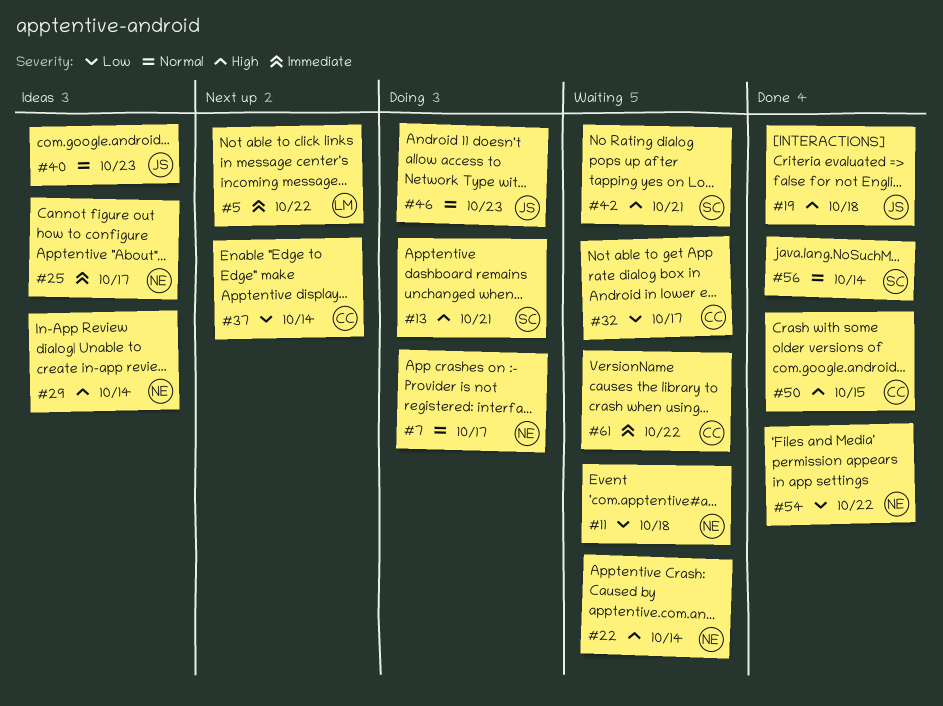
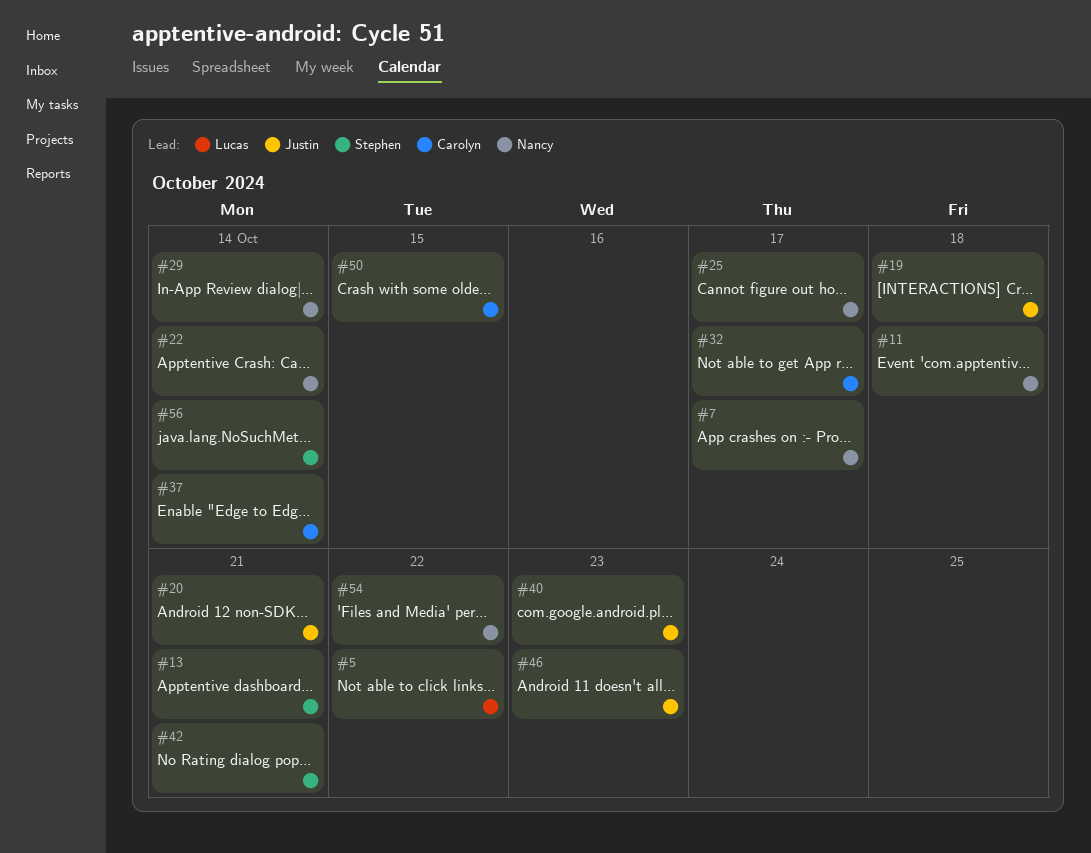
#20: none -> present
#61: present -> none

